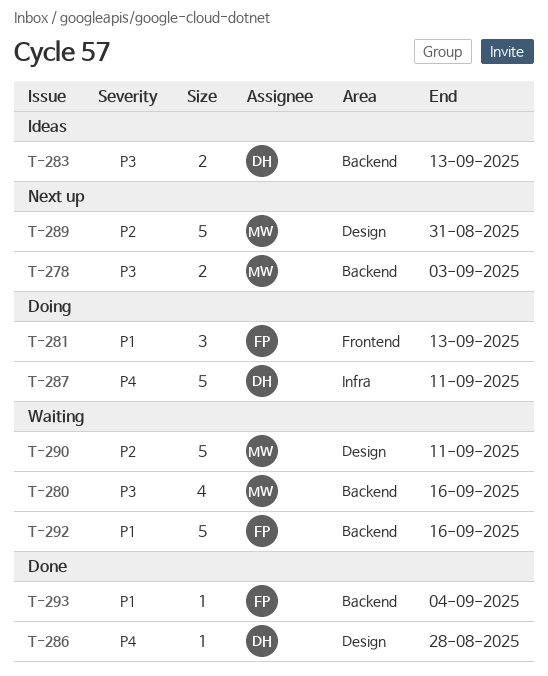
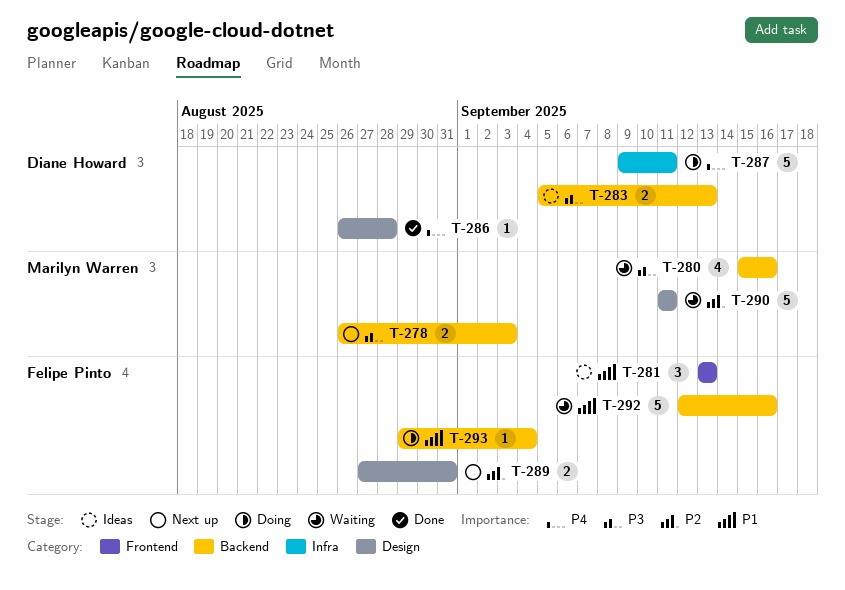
T-281, status: Doing -> Ideas
T-289, owner: Marilyn Warren -> Felipe Pinto
T-289, estimate: 5 -> 2
T-293, status: Done -> Doing

